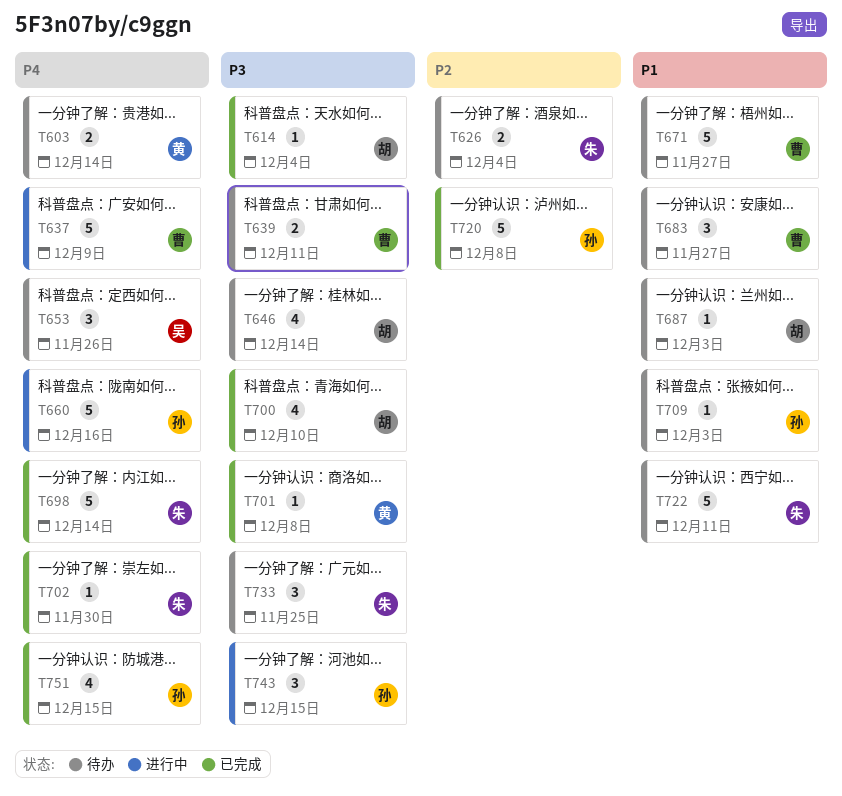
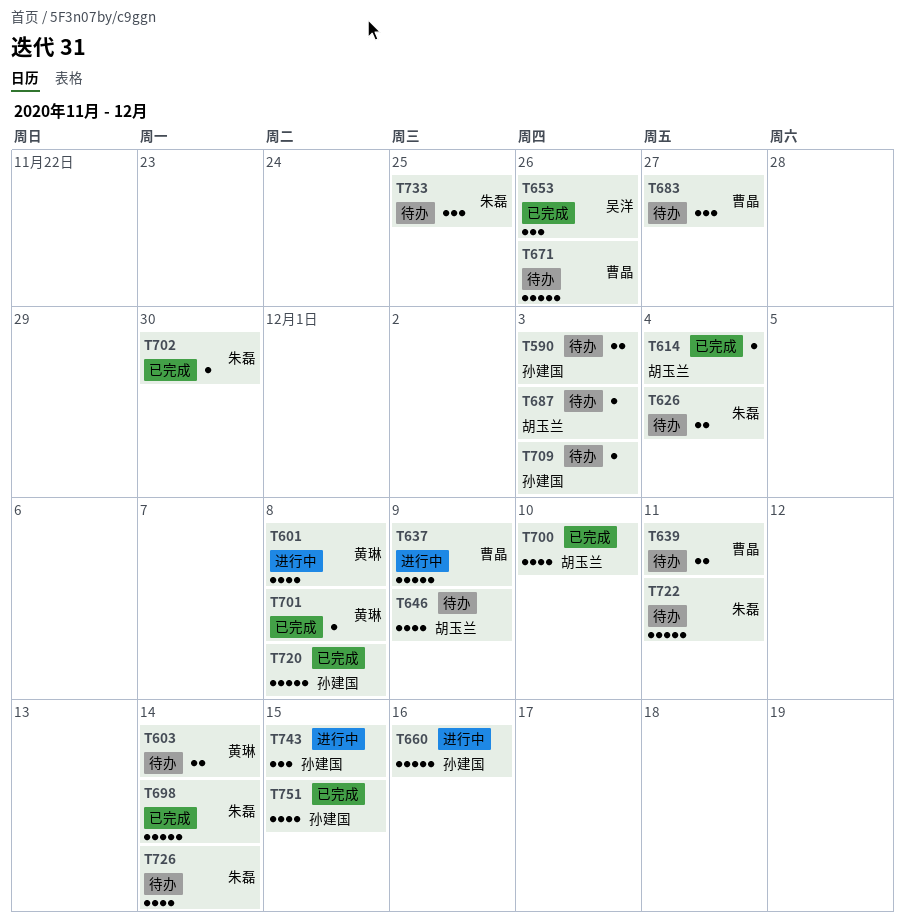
T590: none -> present
T601: none -> present
T646, due: Dec 14 -> Dec 9
T653, status: 待办 -> 已完成
T671, due: Nov 27 -> Nov 26
T726: none -> present

